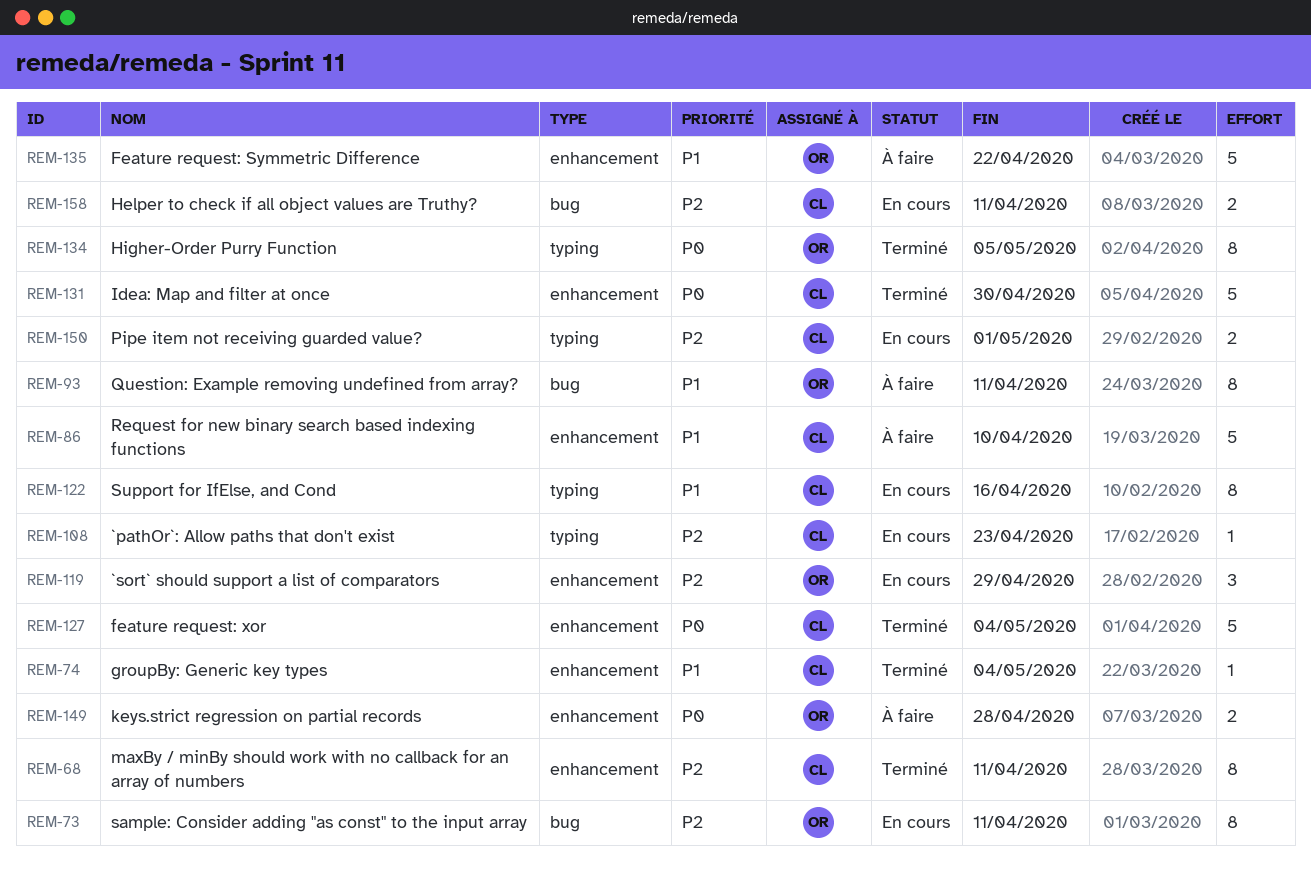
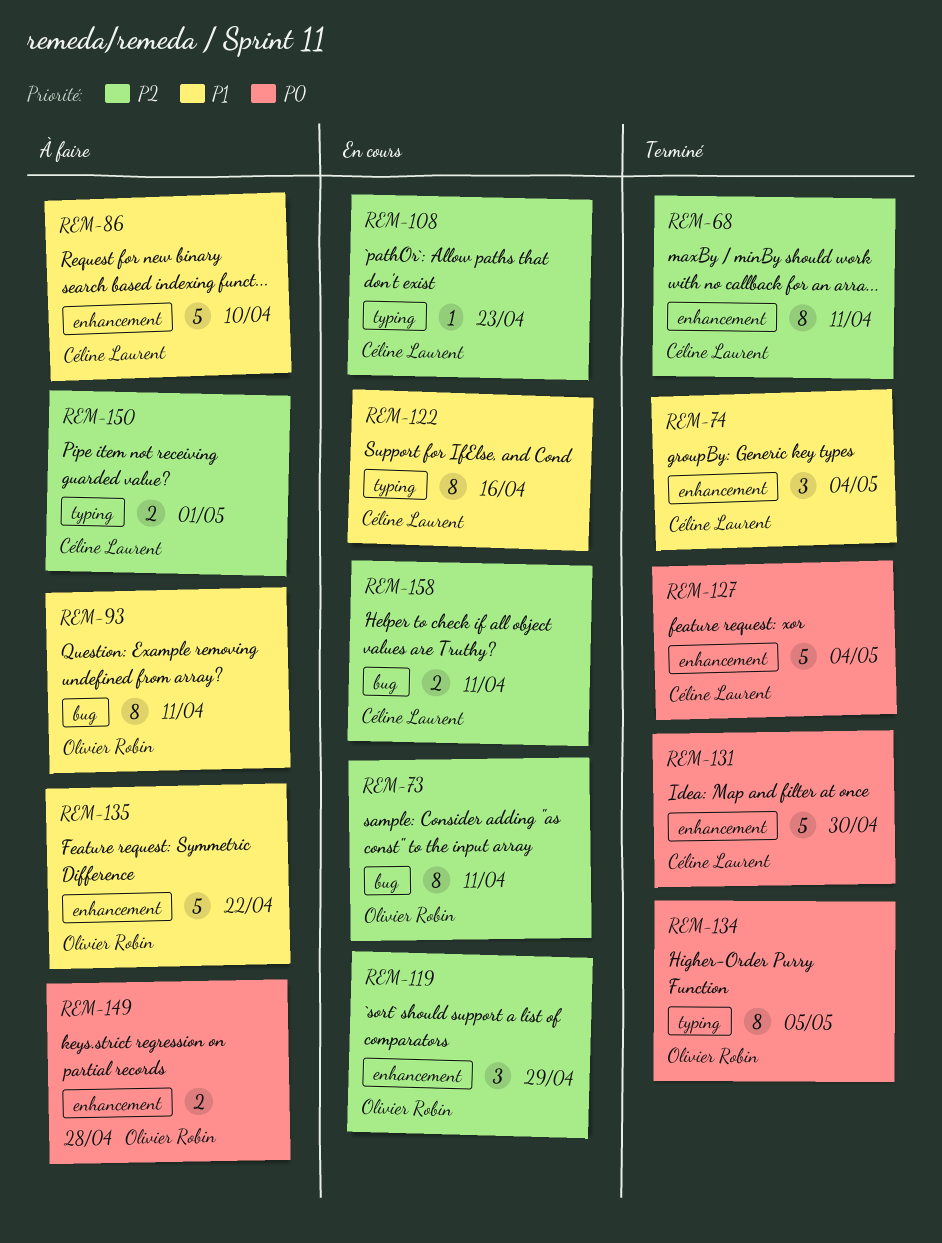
REM-74, estimate: 1 -> 3
REM-150, status: En cours -> À faire

